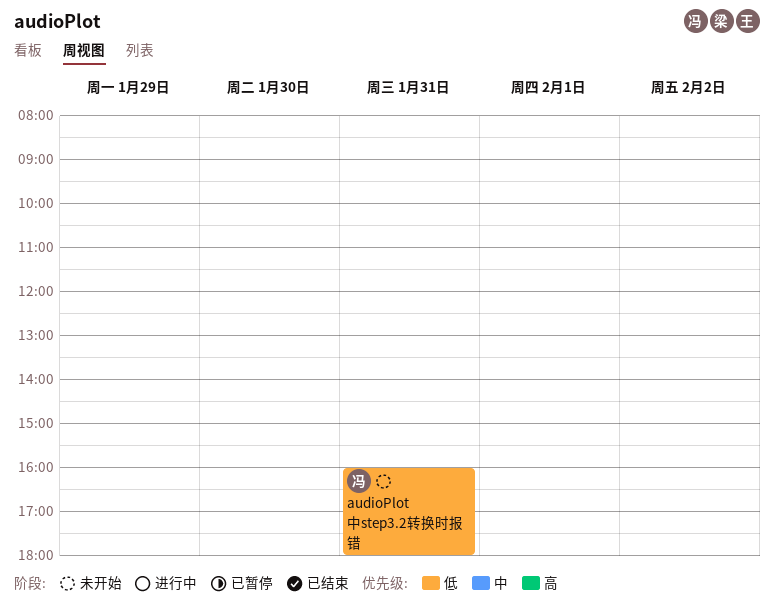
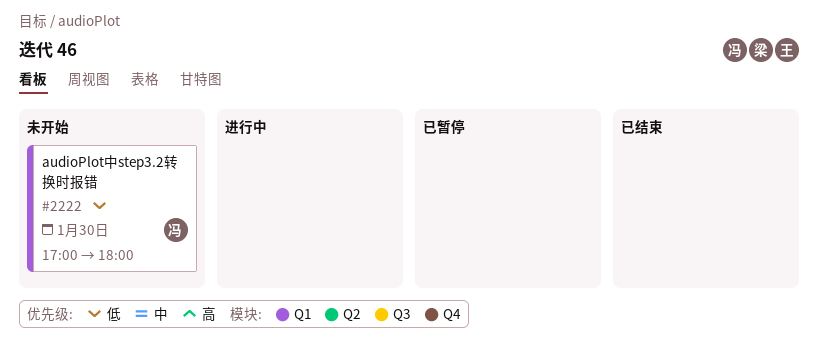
audioPlot中step3.2转换时报错, day: Jan 31 -> Jan 30
audioPlot中step3.2转换时报错, begins: 16:00 -> 17:00

